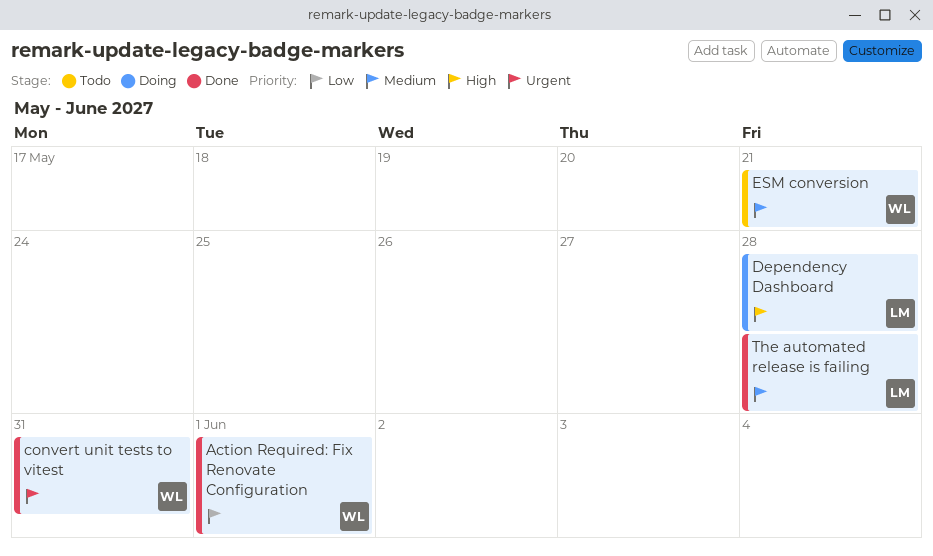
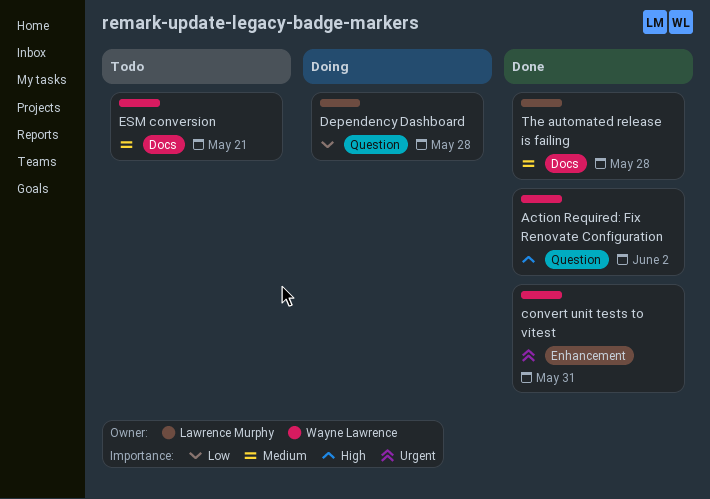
Action Required: Fix Renovate Configuration, priority: Low -> High
Action Required: Fix Renovate Configuration, due: Jun 1 -> Jun 2
Dependency Dashboard, priority: High -> Low

